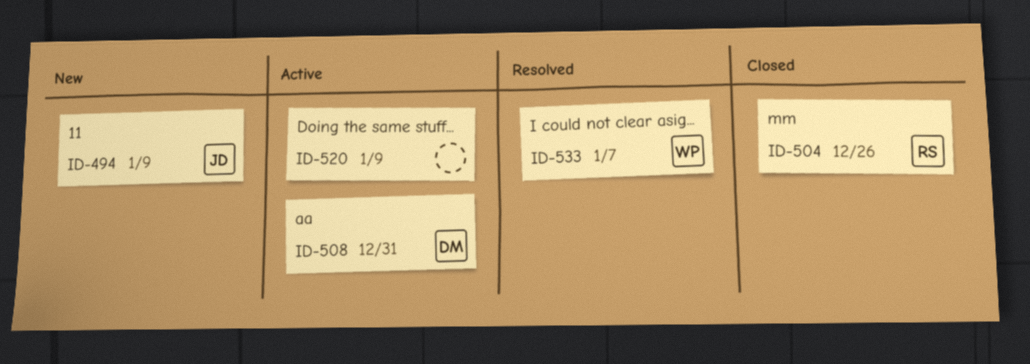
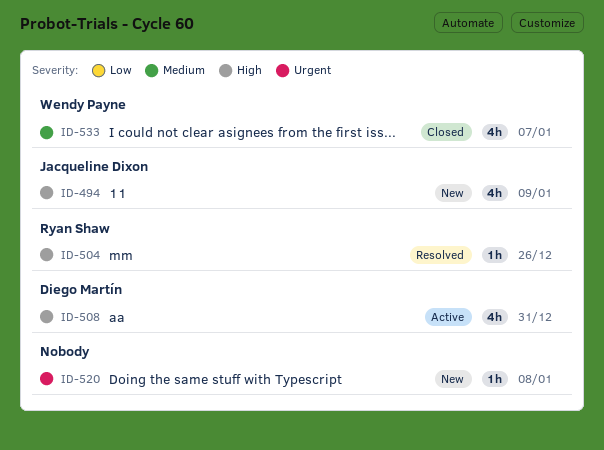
ID-504, status: Closed -> Resolved
ID-520, status: Active -> New
ID-520, due: Jan 9 -> Jan 8
ID-533, status: Resolved -> Closed

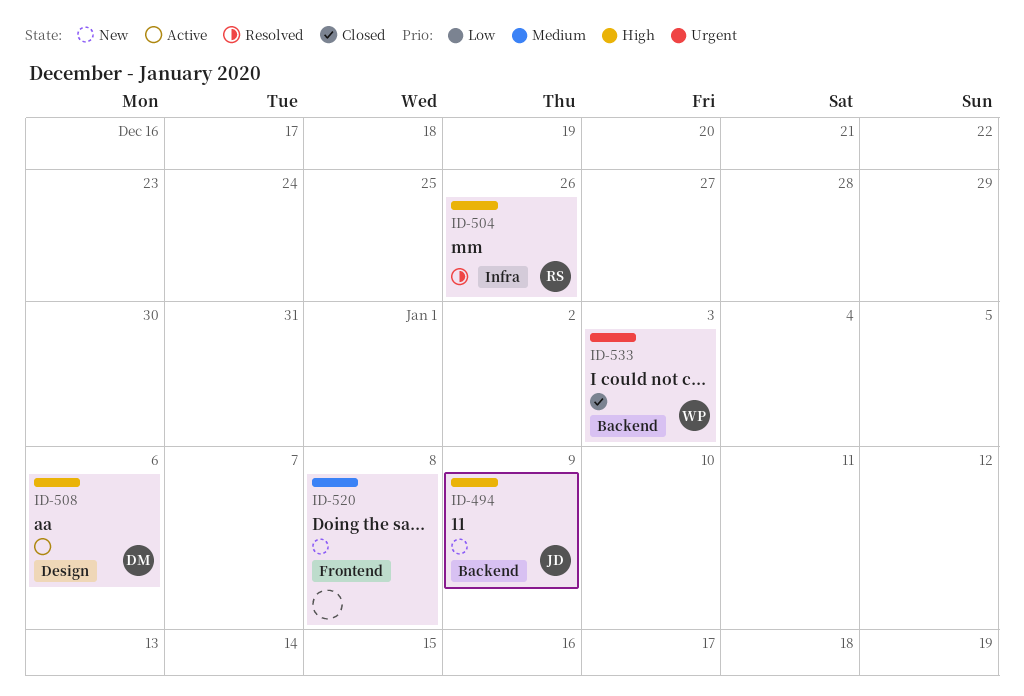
ID-508, due: Dec 31 -> Jan 6
ID-520, priority: Urgent -> Medium
ID-533, priority: Medium -> Urgent
ID-533, due: Jan 7 -> Jan 3

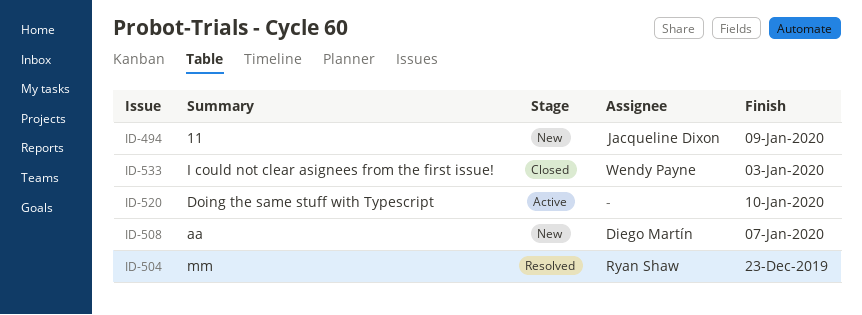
ID-504, due: Dec 26 -> Dec 23
ID-508, status: Active -> New
ID-508, due: Jan 6 -> Jan 7
ID-520, status: New -> Active
ID-520, due: Jan 8 -> Jan 10

